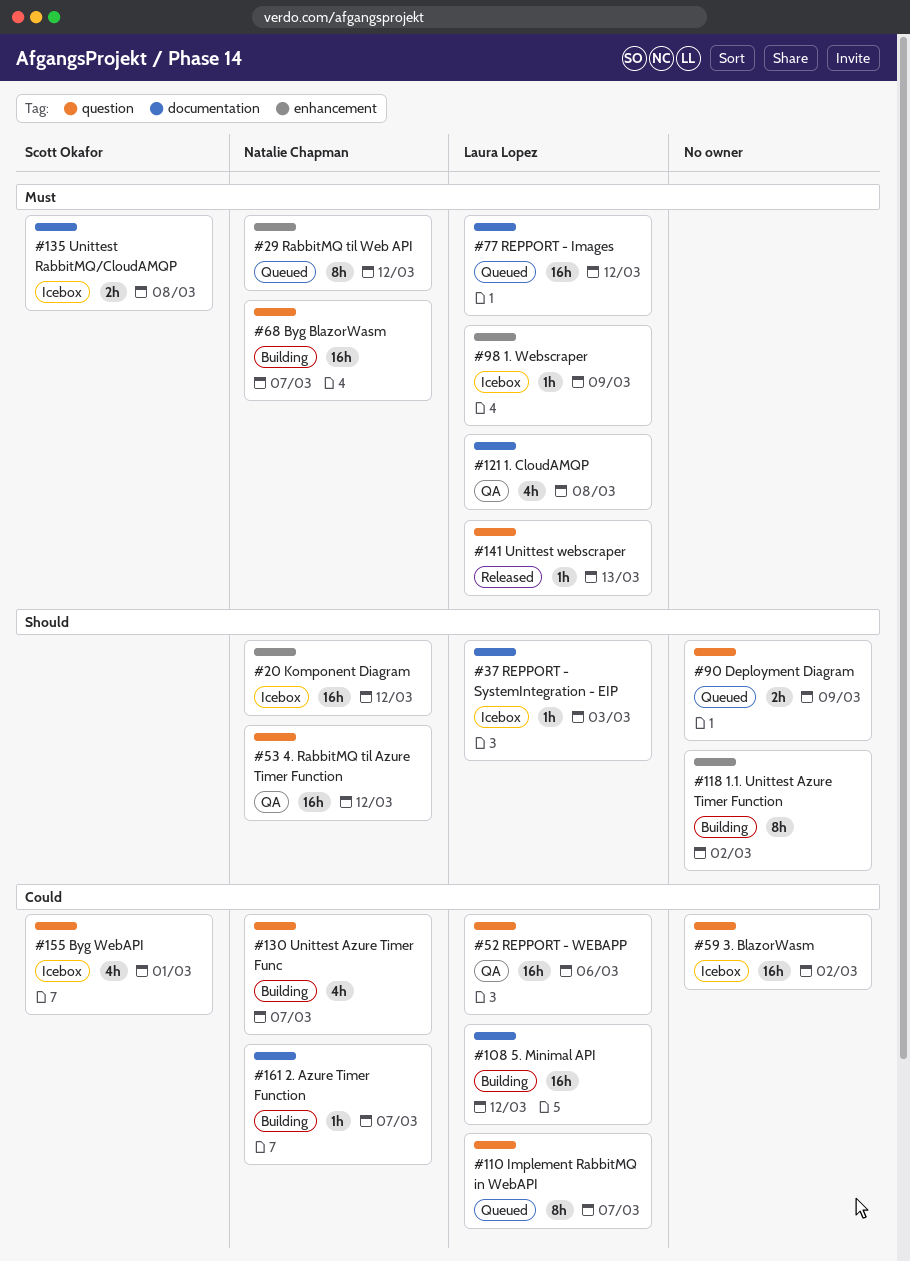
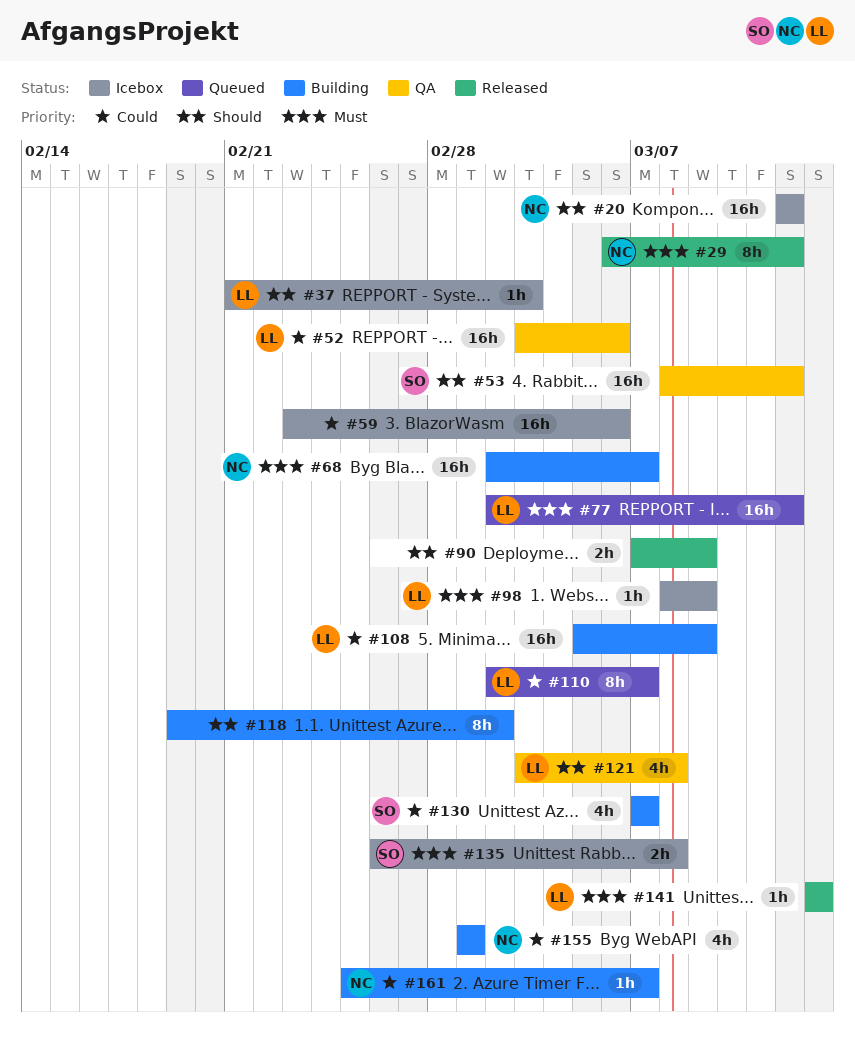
#29, status: Queued -> Released
#53, owner: Natalie Chapman -> Scott Okafor
#59, due: Mar 2 -> Mar 6
#90, status: Queued -> Released
#108, due: Mar 12 -> Mar 9
#121, priority: Must -> Should
#130, owner: Natalie Chapman -> Scott Okafor
#155, status: Icebox -> Building
#155, owner: Scott Okafor -> Natalie Chapman

